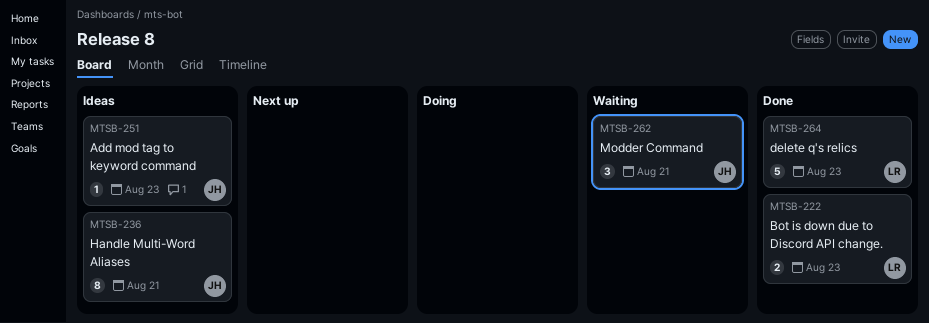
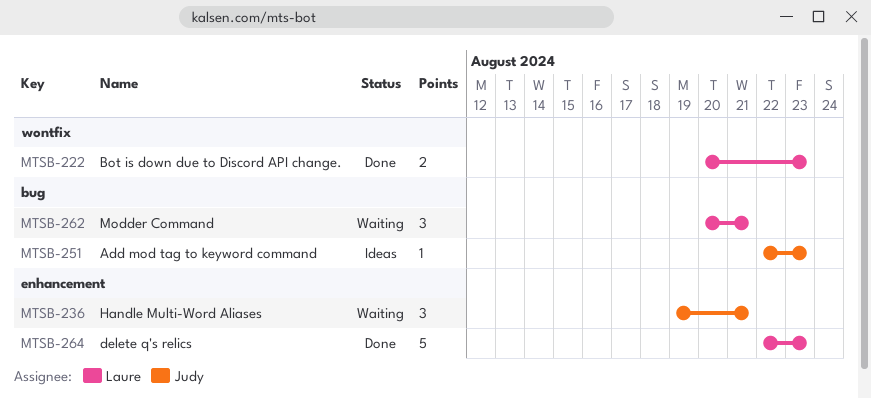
MTSB-236, status: Ideas -> Waiting
MTSB-236, estimate: 8 -> 3
MTSB-262, owner: Judy -> Laure

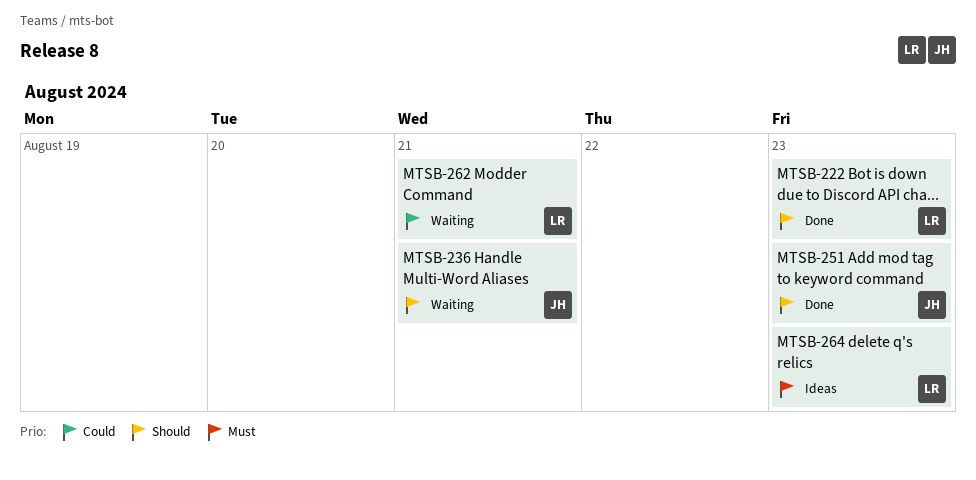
MTSB-251, status: Ideas -> Done
MTSB-264, status: Done -> Ideas

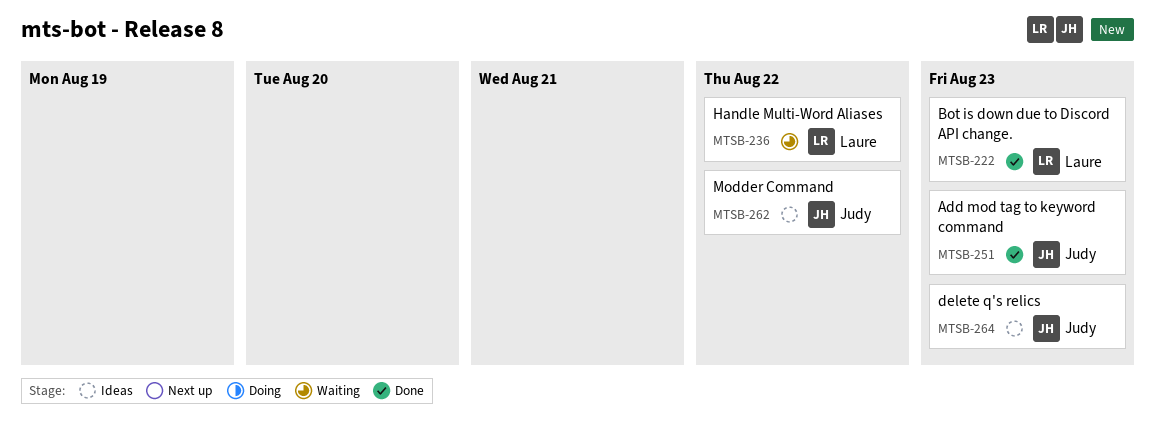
MTSB-236, owner: Judy -> Laure
MTSB-236, due: Aug 21 -> Aug 22
MTSB-262, status: Waiting -> Ideas
MTSB-262, owner: Laure -> Judy
MTSB-262, due: Aug 21 -> Aug 22
MTSB-264, owner: Laure -> Judy

